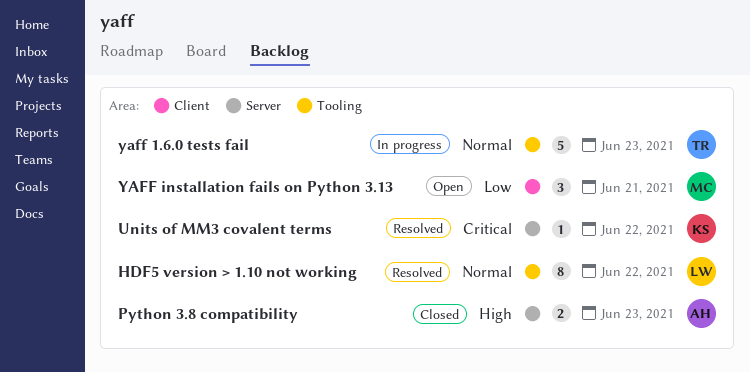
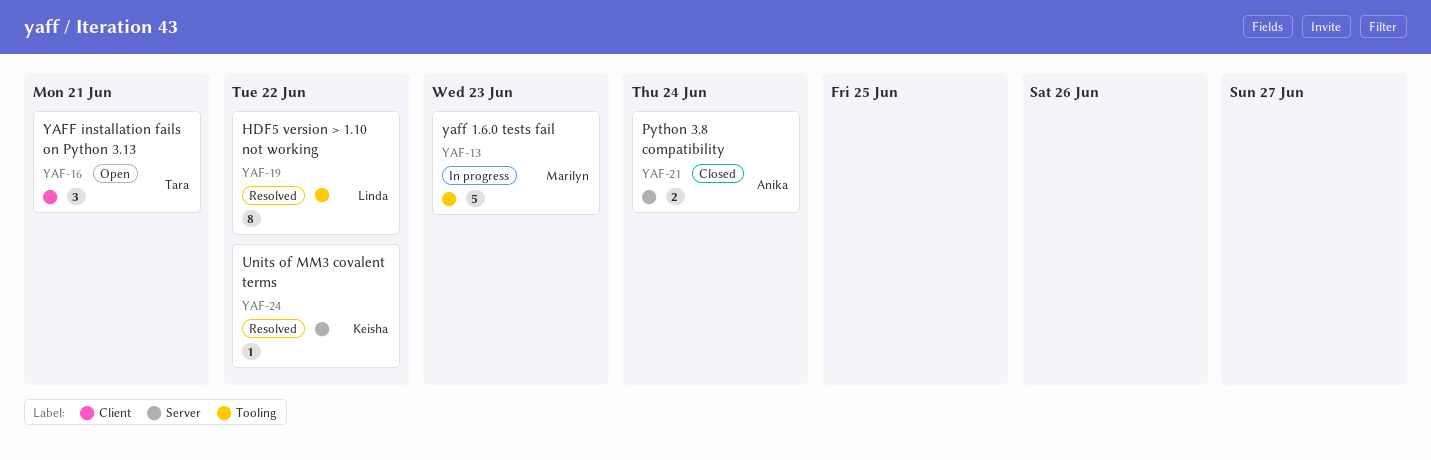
Python 3.8 compatibility, due: Jun 23 -> Jun 24
yaff 1.6.0 tests fail, owner: Tara -> Marilyn
YAFF installation fails on Python 3.13, owner: Marilyn -> Tara

